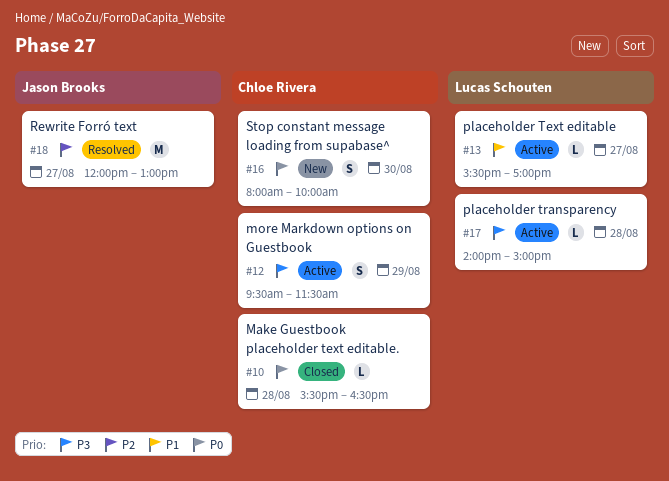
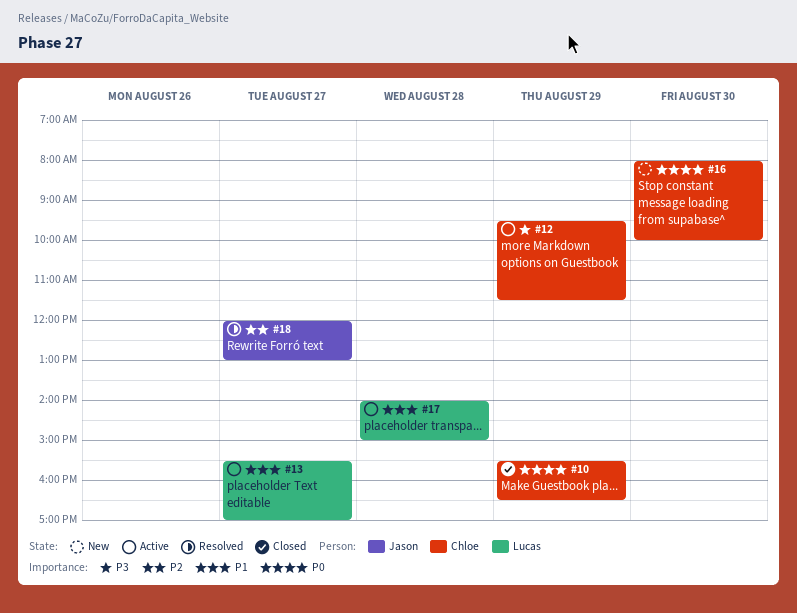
#10, day: Aug 28 -> Aug 29
#17, priority: P3 -> P1

